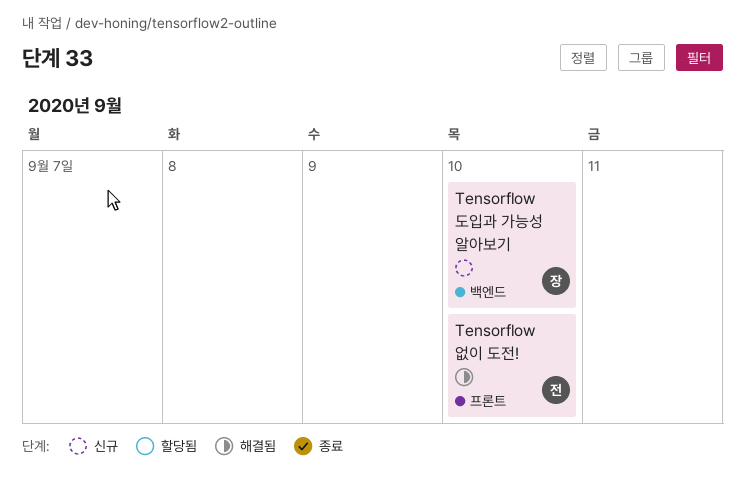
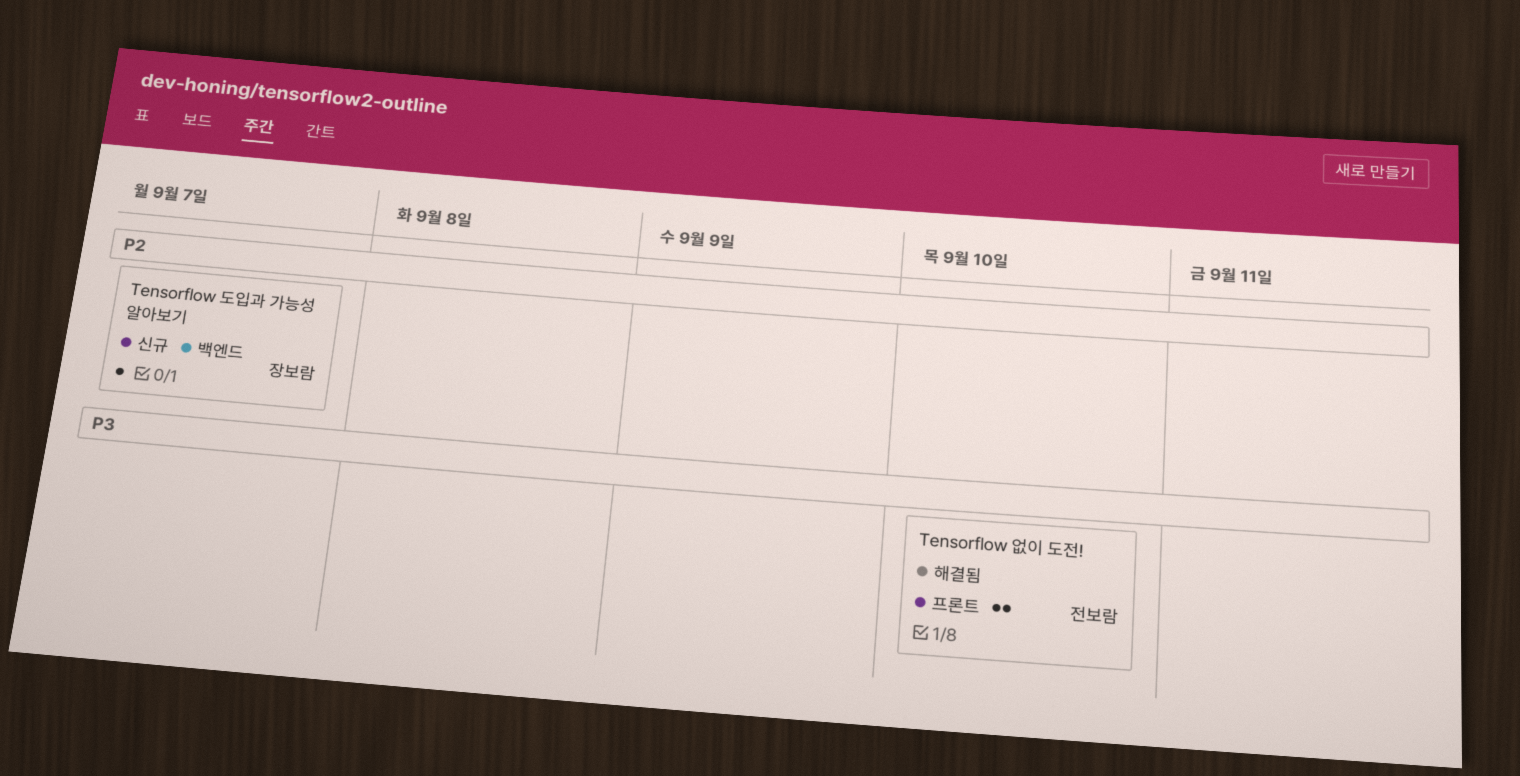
Tensorflow 도입과 가능성 알아보기, due: Sep 10 -> Sep 7

